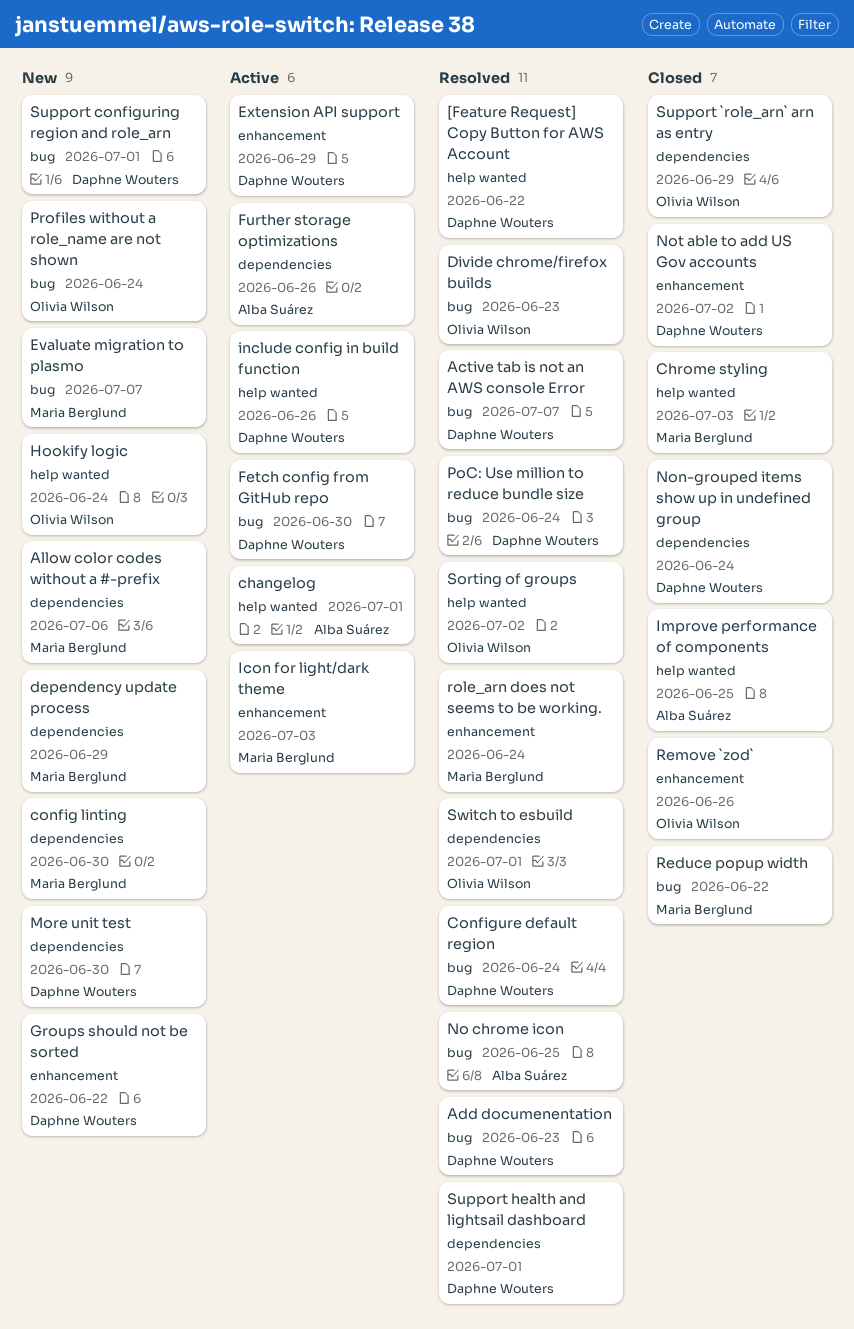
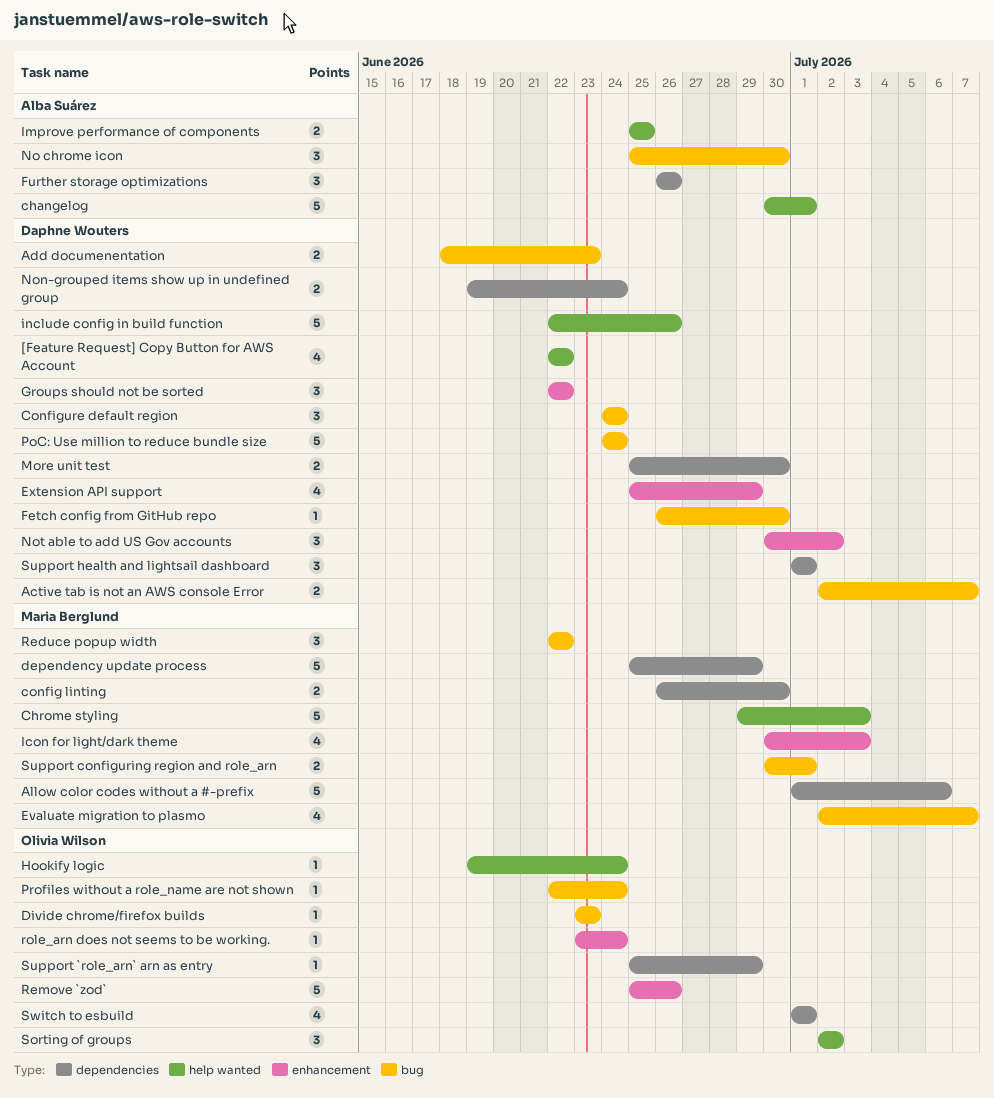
No chrome icon, due: Jun 25 -> Jun 30
role_arn does not seems to be working., owner: Maria Berglund -> Olivia Wilson
Support configuring region and role_arn, owner: Daphne Wouters -> Maria Berglund

